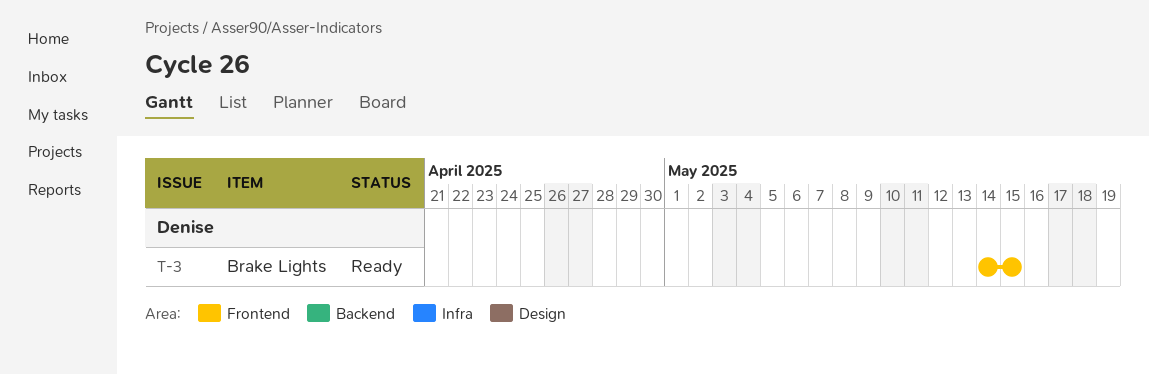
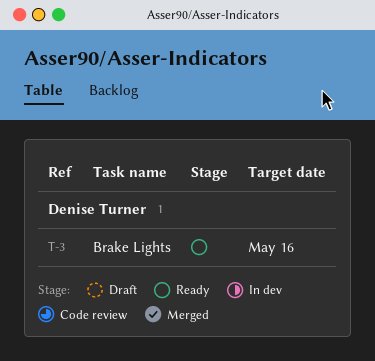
T-3, due: May 15 -> May 16

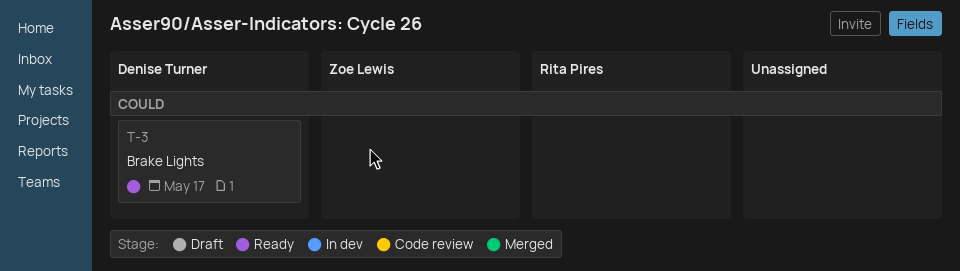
T-3, due: May 16 -> May 17

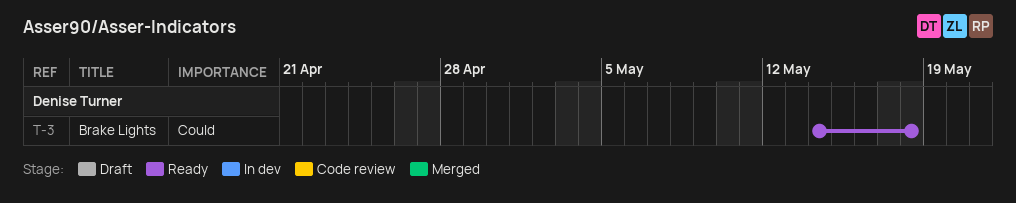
T-3, due: May 17 -> May 18

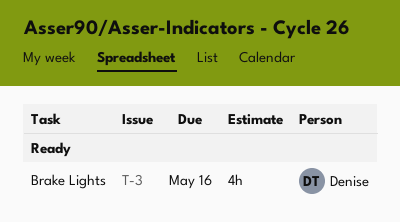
T-3, due: May 18 -> May 16

